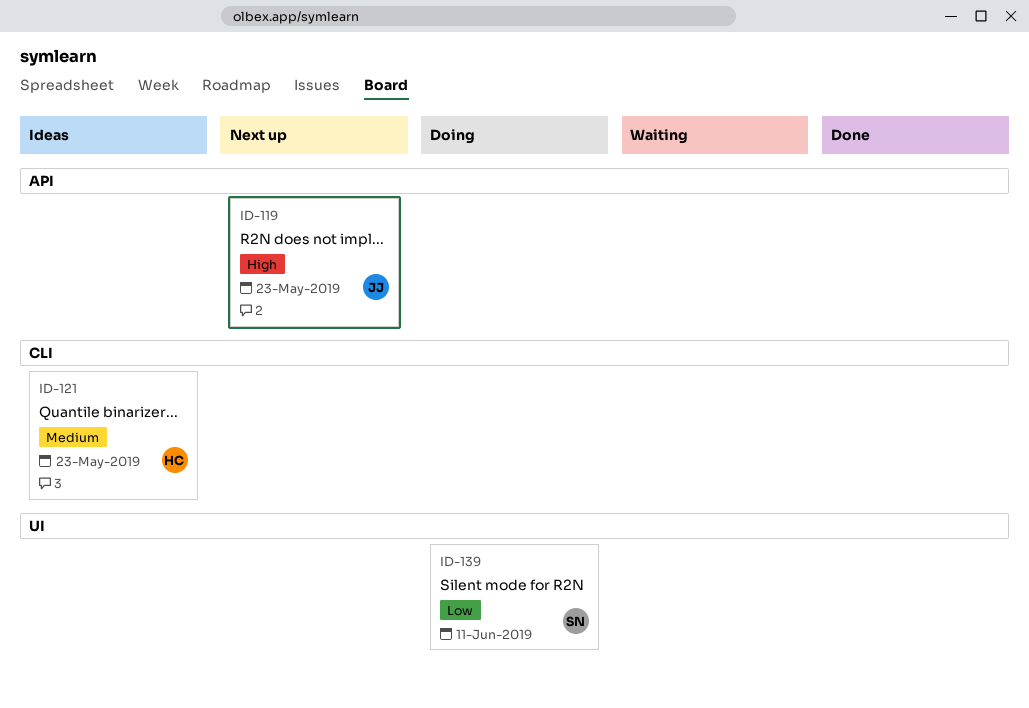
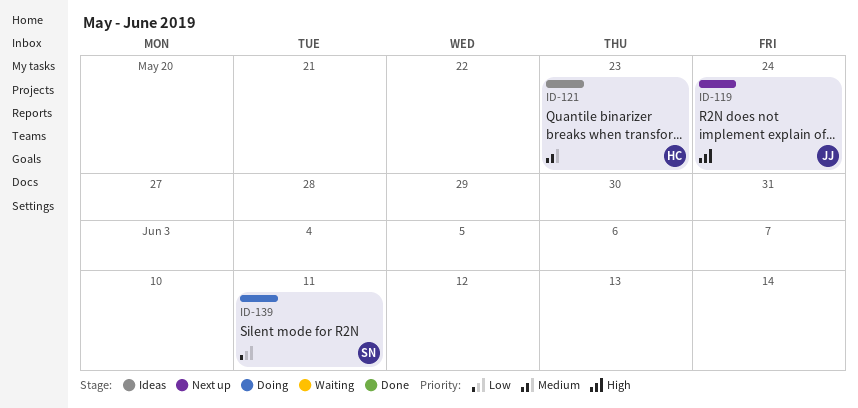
ID-119, due: May 23 -> May 24

